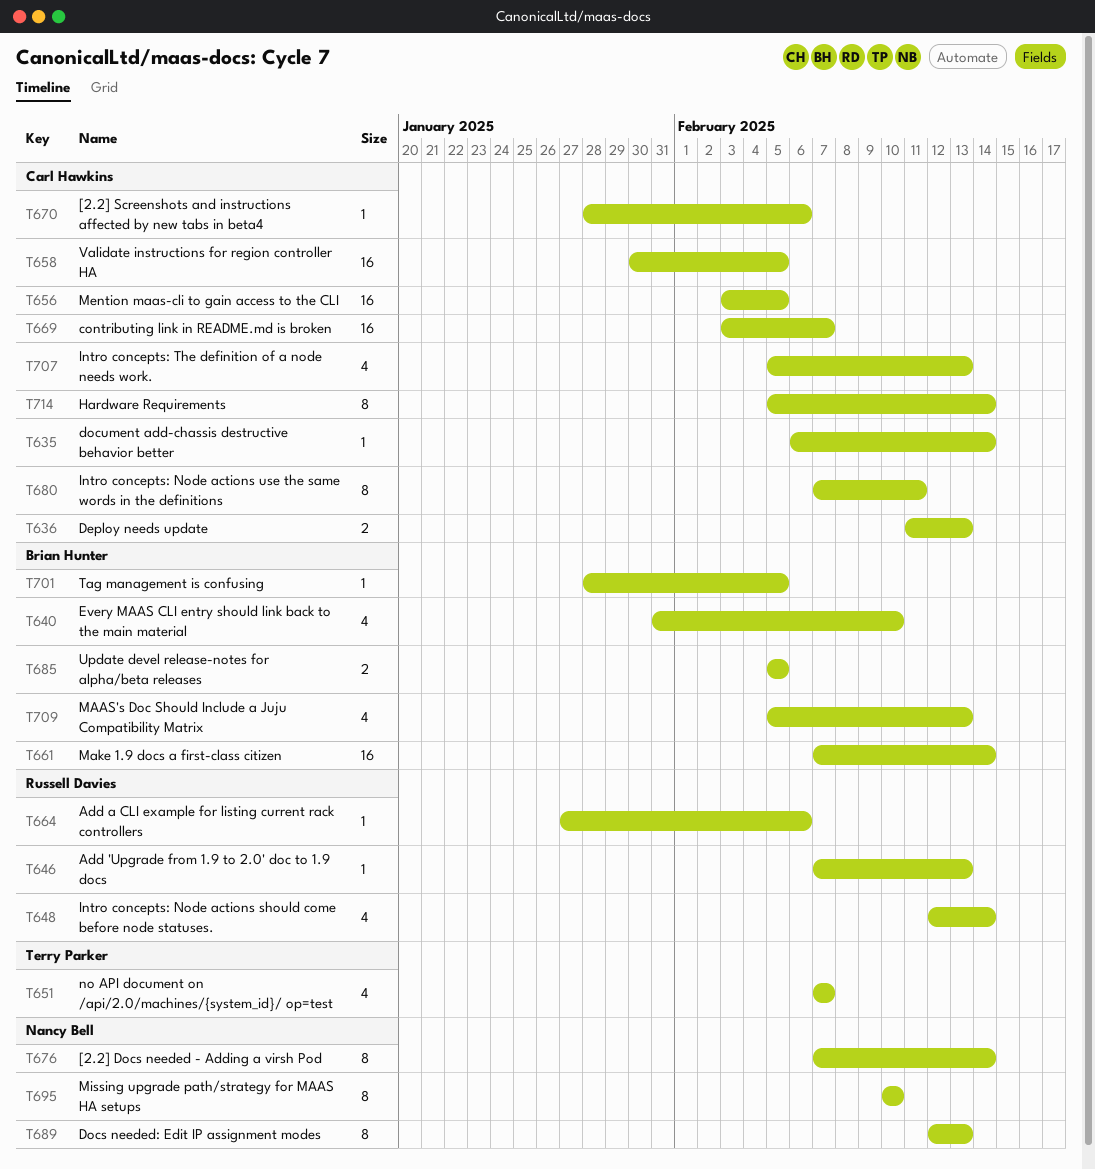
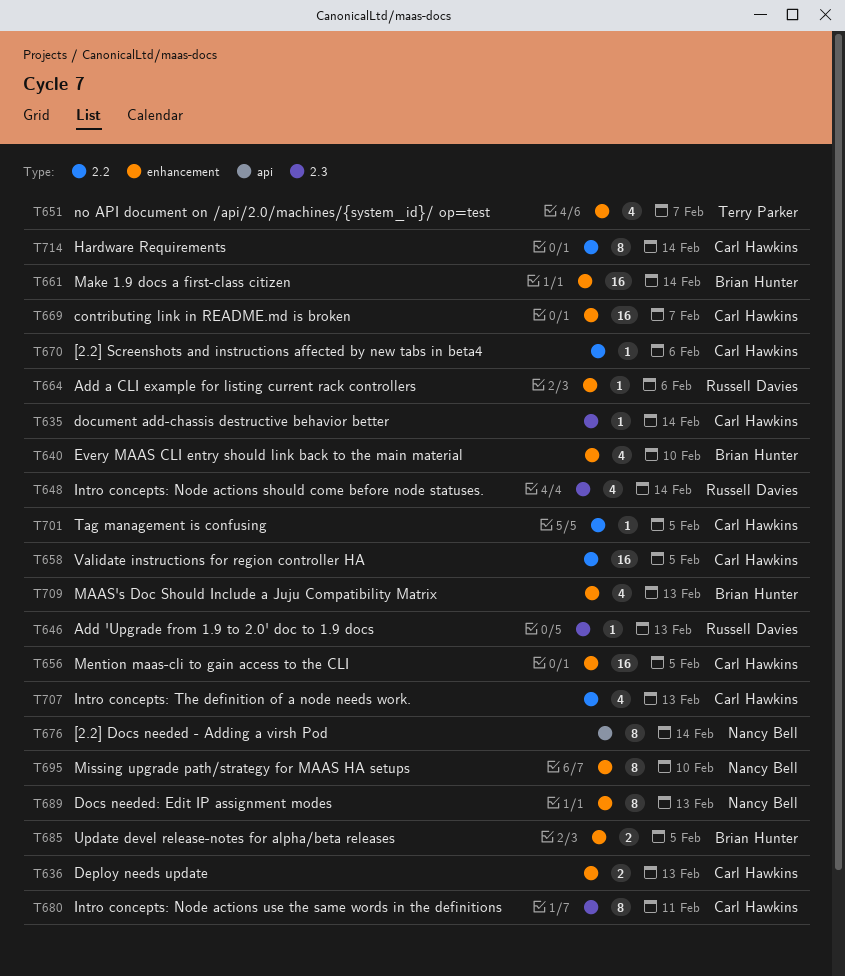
T701, owner: Brian Hunter -> Carl Hawkins

